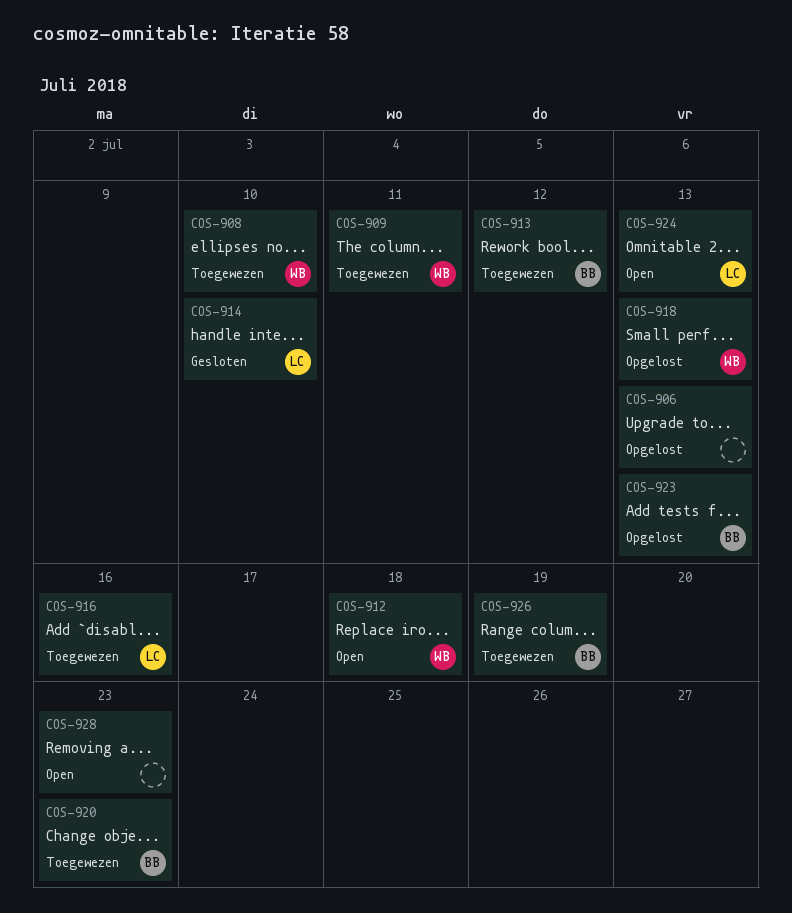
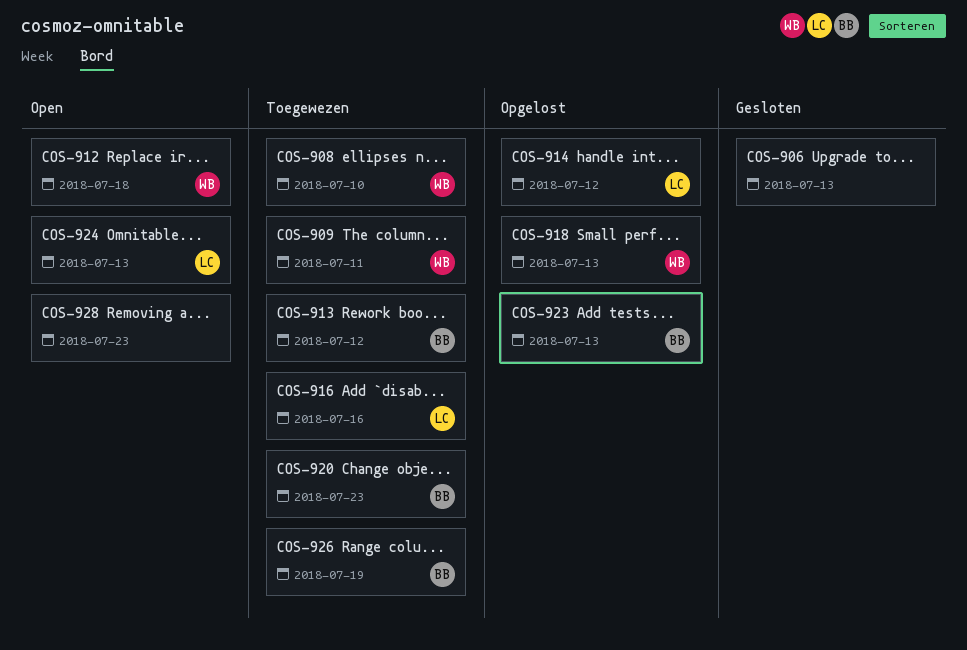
COS-906, status: Opgelost -> Gesloten
COS-914, status: Gesloten -> Opgelost
COS-914, due: Jul 10 -> Jul 12

